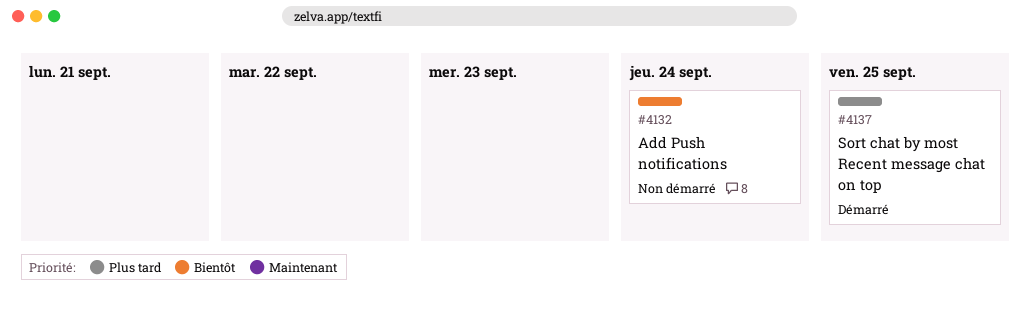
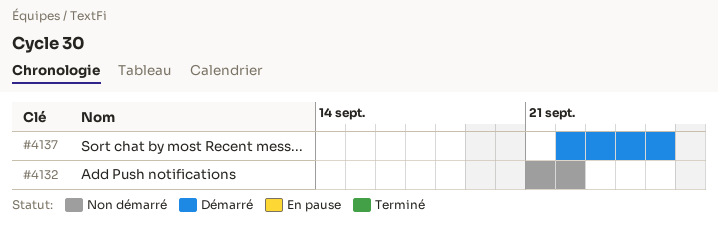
#4132, due: Sep 24 -> Sep 22

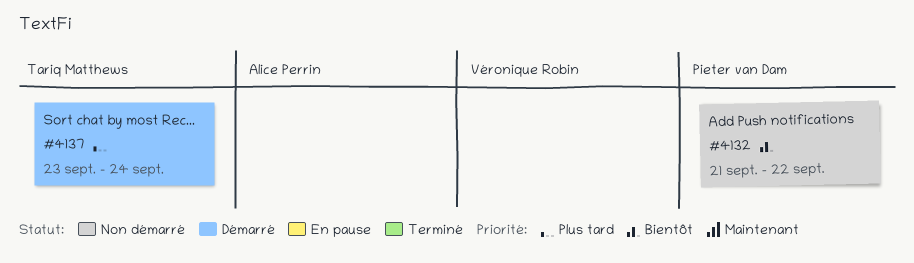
#4137, start: Sep 22 -> Sep 23
#4137, due: Sep 25 -> Sep 24

